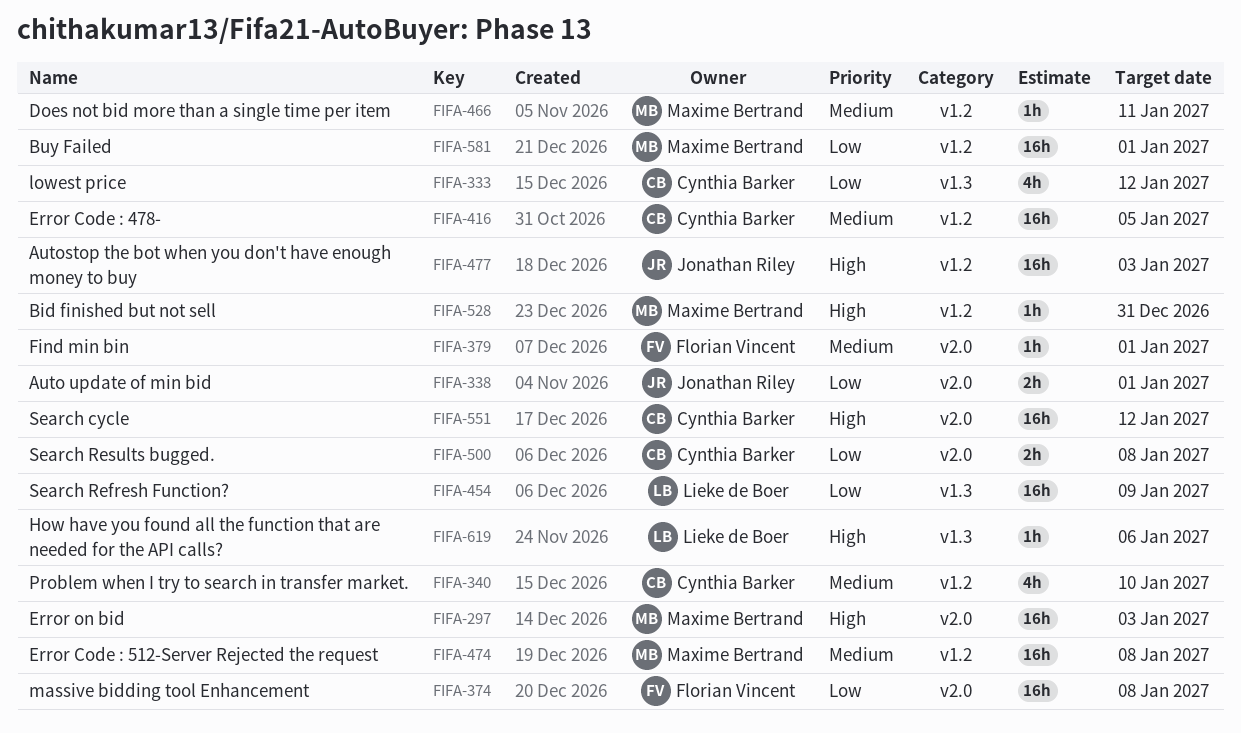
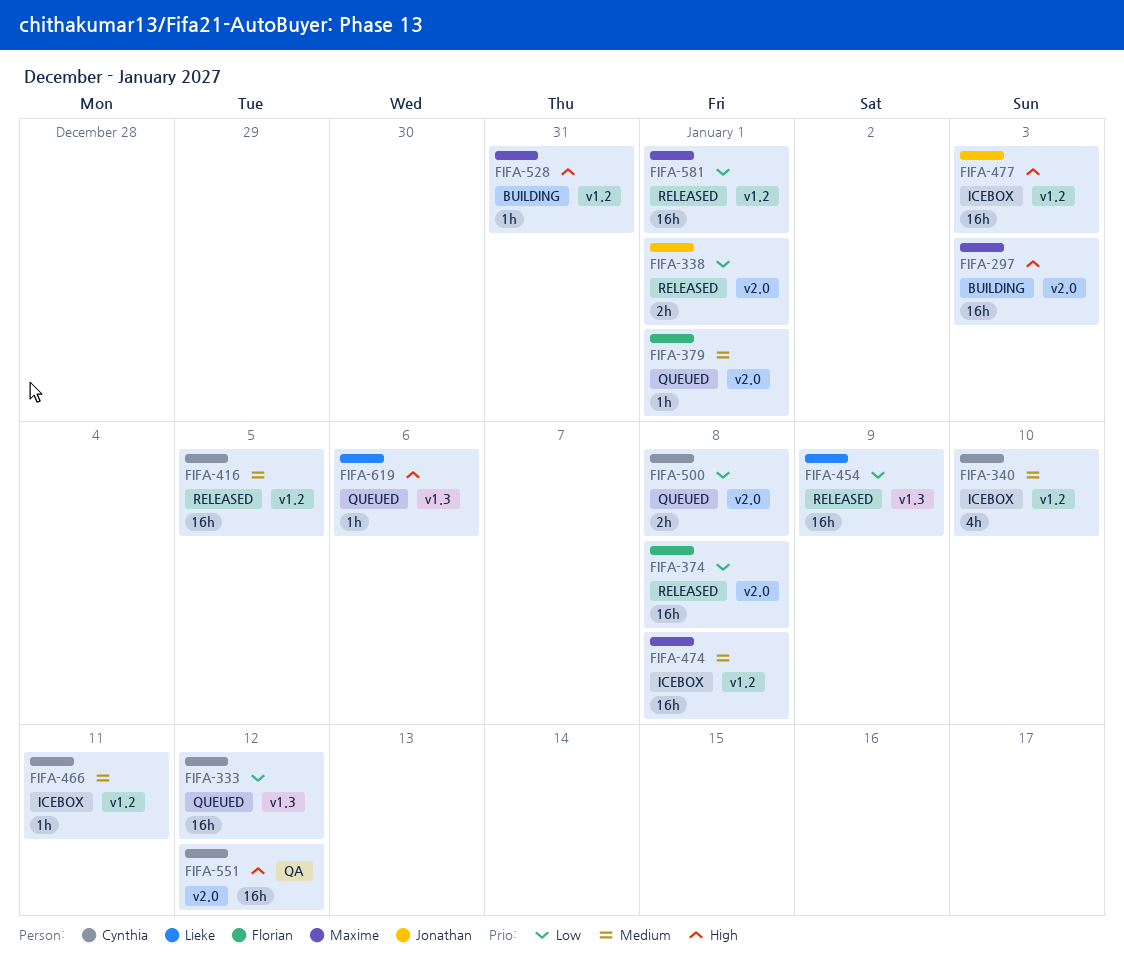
FIFA-333, estimate: 4h -> 16h
FIFA-466, owner: Maxime Bertrand -> Cynthia Barker

